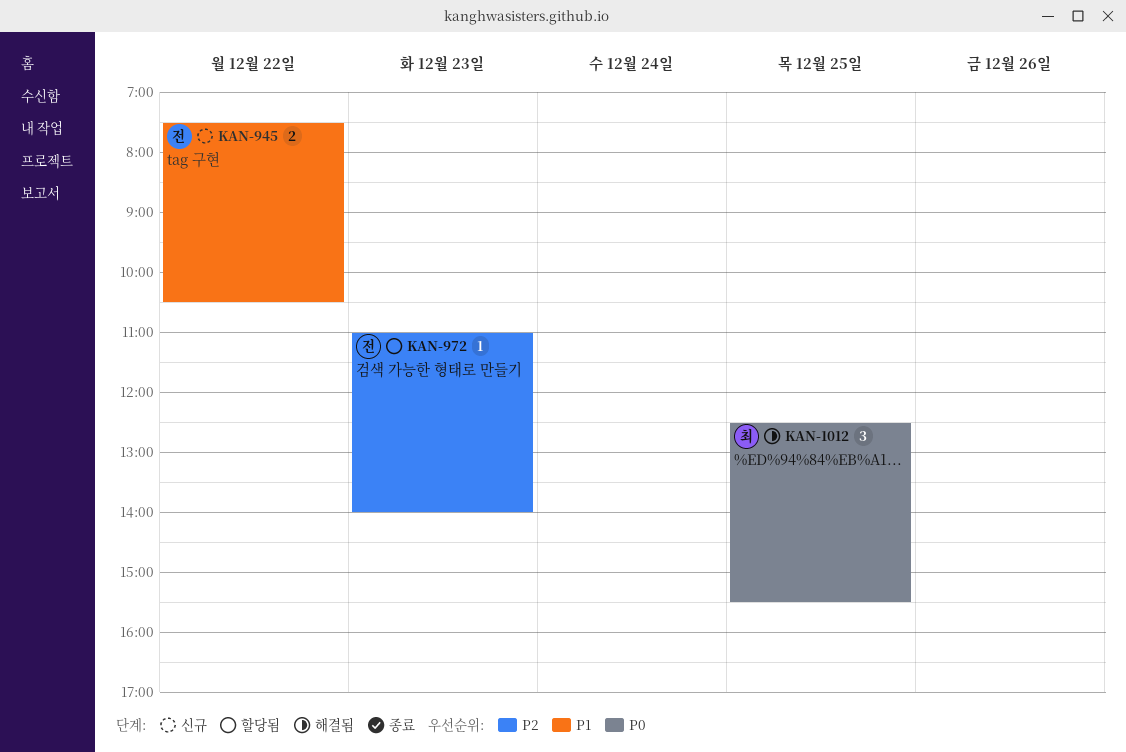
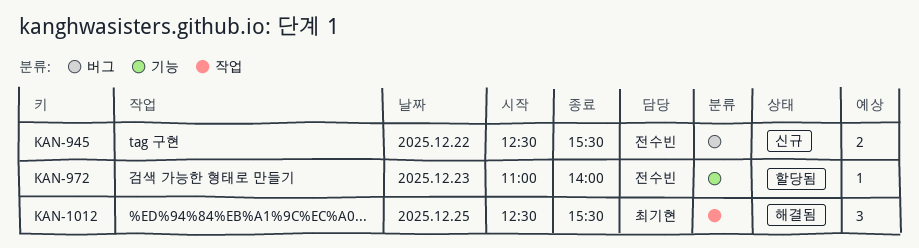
KAN-945, begins: 07:30 -> 12:30
KAN-945, ends: 10:30 -> 15:30

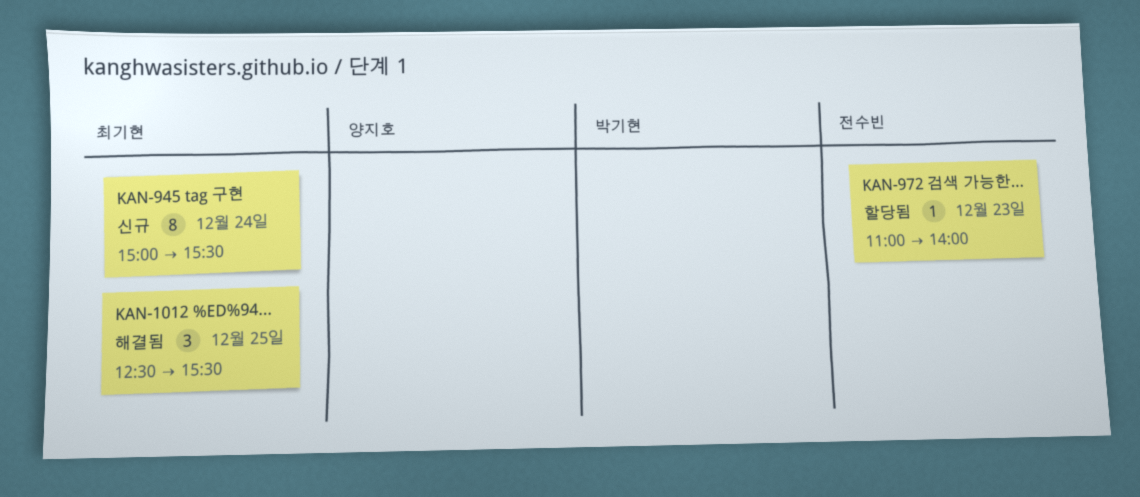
KAN-945, owner: 전수빈 -> 최기현
KAN-945, estimate: 2 -> 8
KAN-945, day: Dec 22 -> Dec 24
KAN-945, begins: 12:30 -> 15:00

